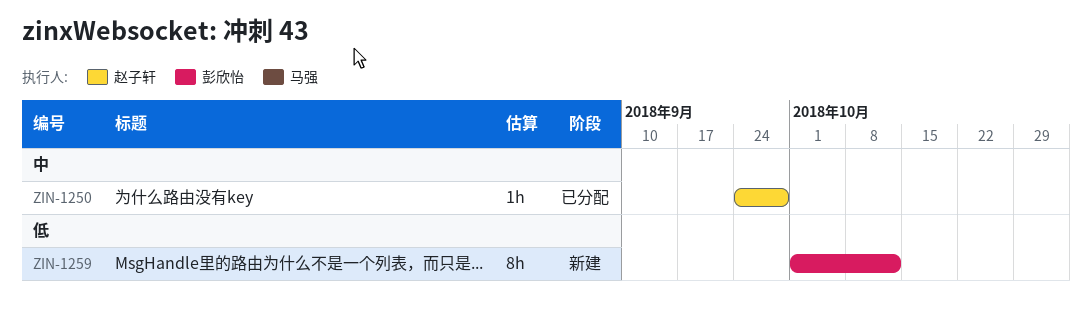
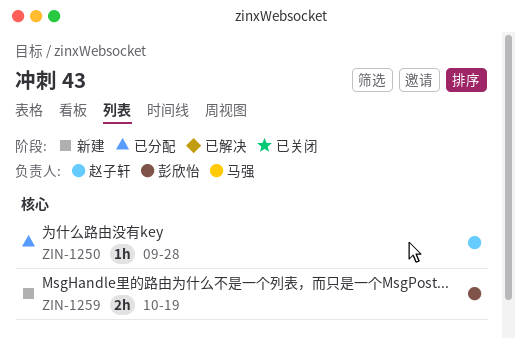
ZIN-1259, estimate: 8h -> 2h
ZIN-1259, due: Oct 12 -> Oct 19

